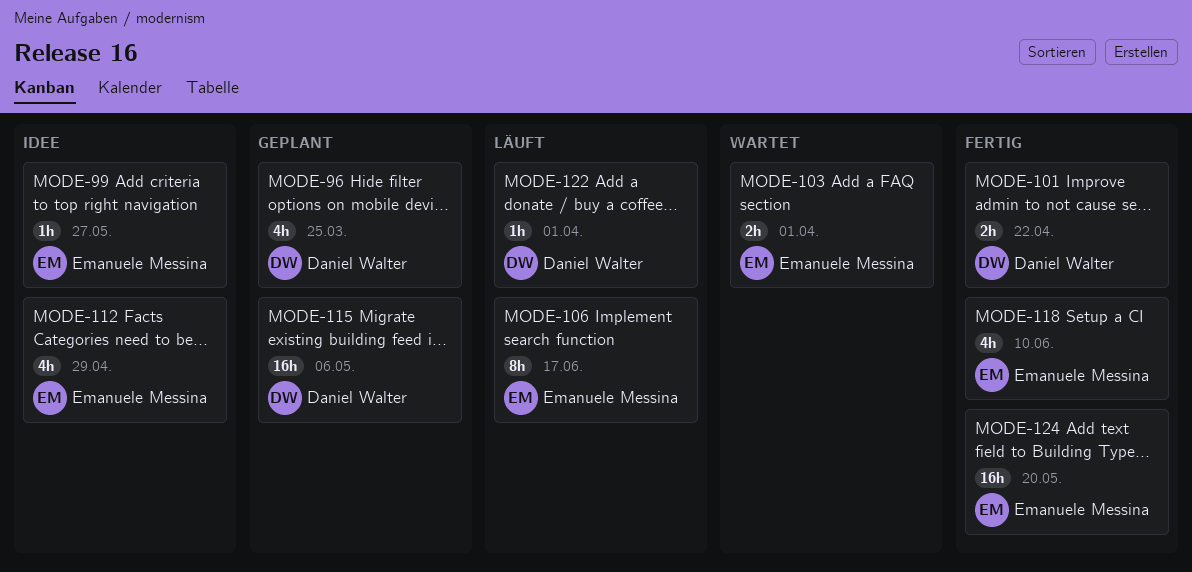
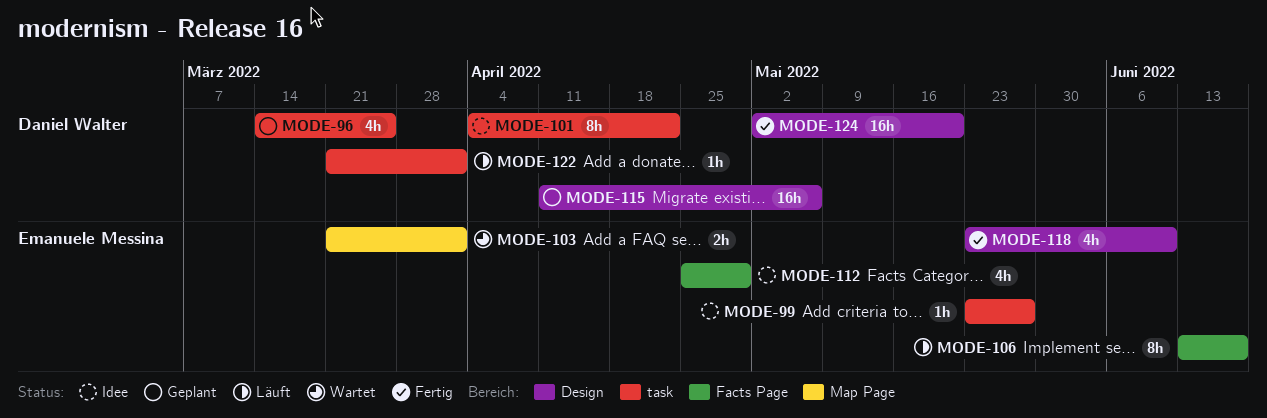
MODE-101, status: Fertig -> Idee
MODE-101, estimate: 2h -> 8h
MODE-124, owner: Emanuele Messina -> Daniel Walter

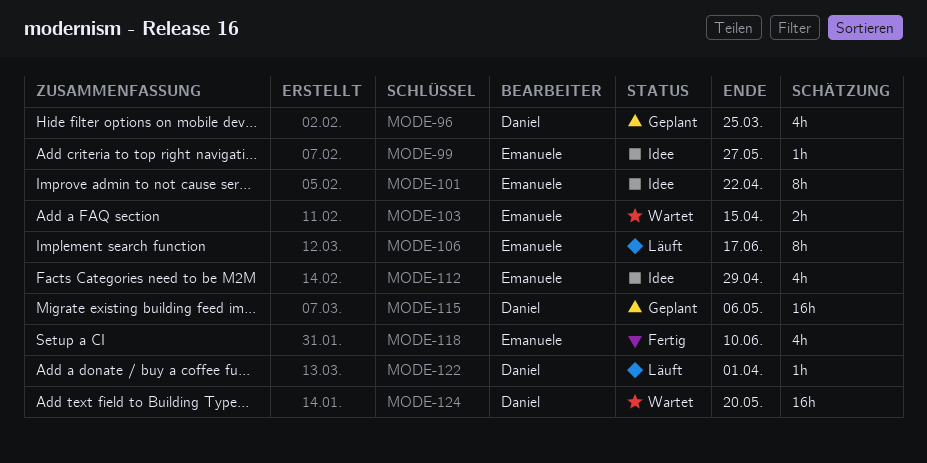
MODE-101, owner: Daniel Walter -> Emanuele Messina
MODE-103, due: Apr 1 -> Apr 15
MODE-124, status: Fertig -> Wartet

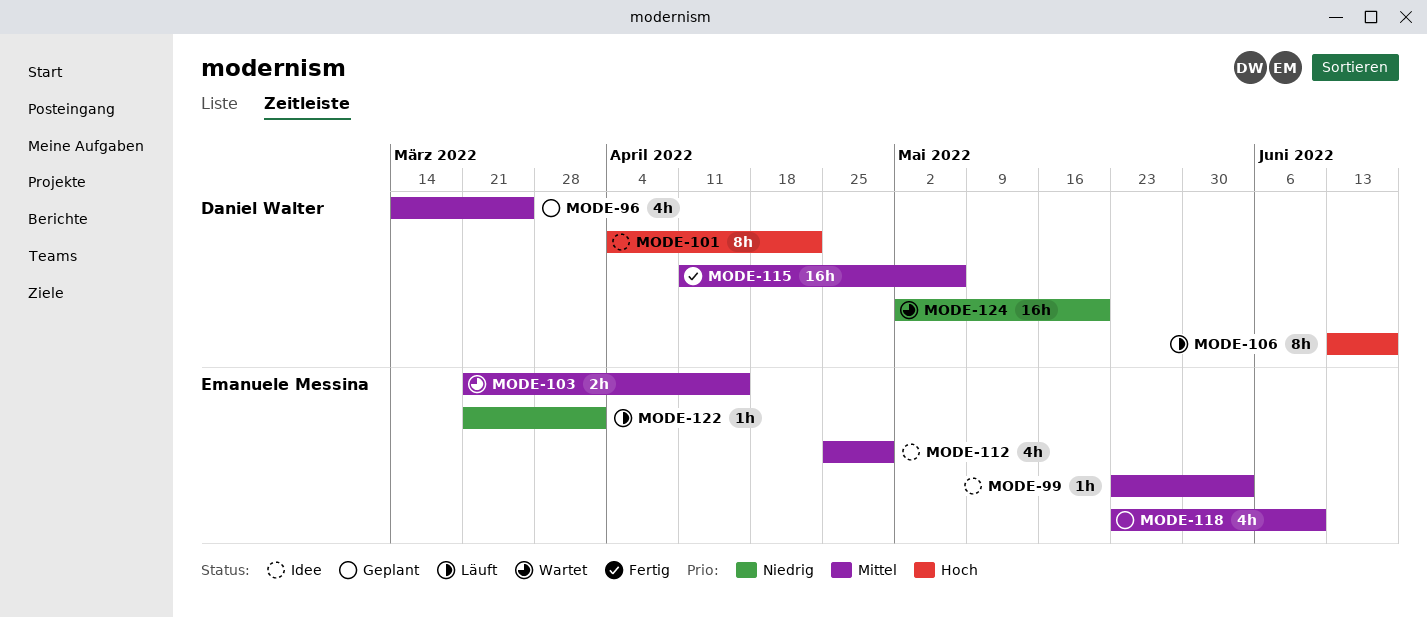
MODE-99, due: May 27 -> Jun 3
MODE-101, owner: Emanuele Messina -> Daniel Walter
MODE-106, owner: Emanuele Messina -> Daniel Walter
MODE-115, status: Geplant -> Fertig
MODE-118, status: Fertig -> Geplant
MODE-122, owner: Daniel Walter -> Emanuele Messina

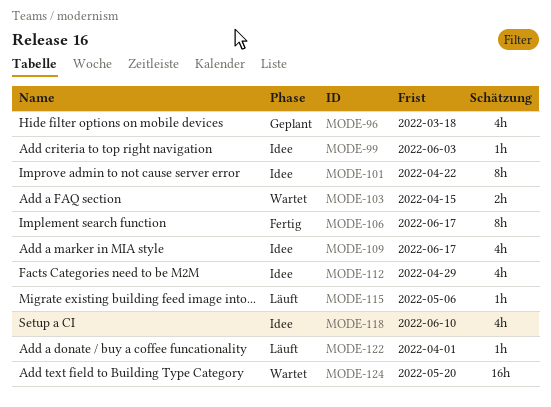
MODE-96, due: Mar 25 -> Mar 18
MODE-106, status: Läuft -> Fertig
MODE-109: none -> present
MODE-115, status: Fertig -> Läuft
MODE-115, estimate: 16h -> 1h
MODE-118, status: Geplant -> Idee

